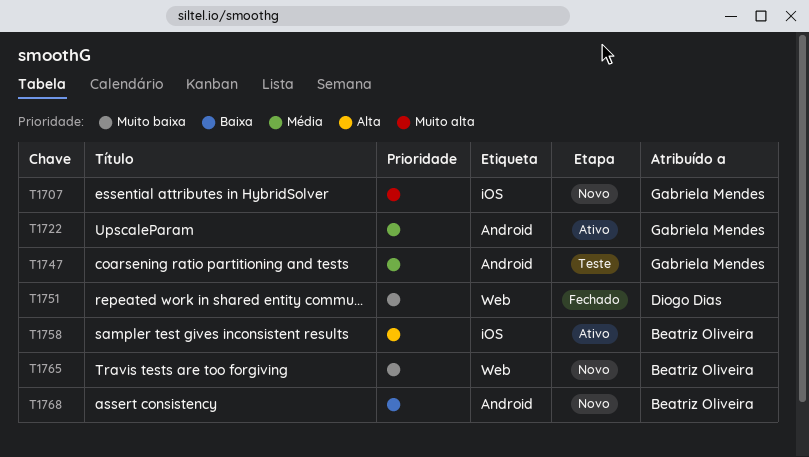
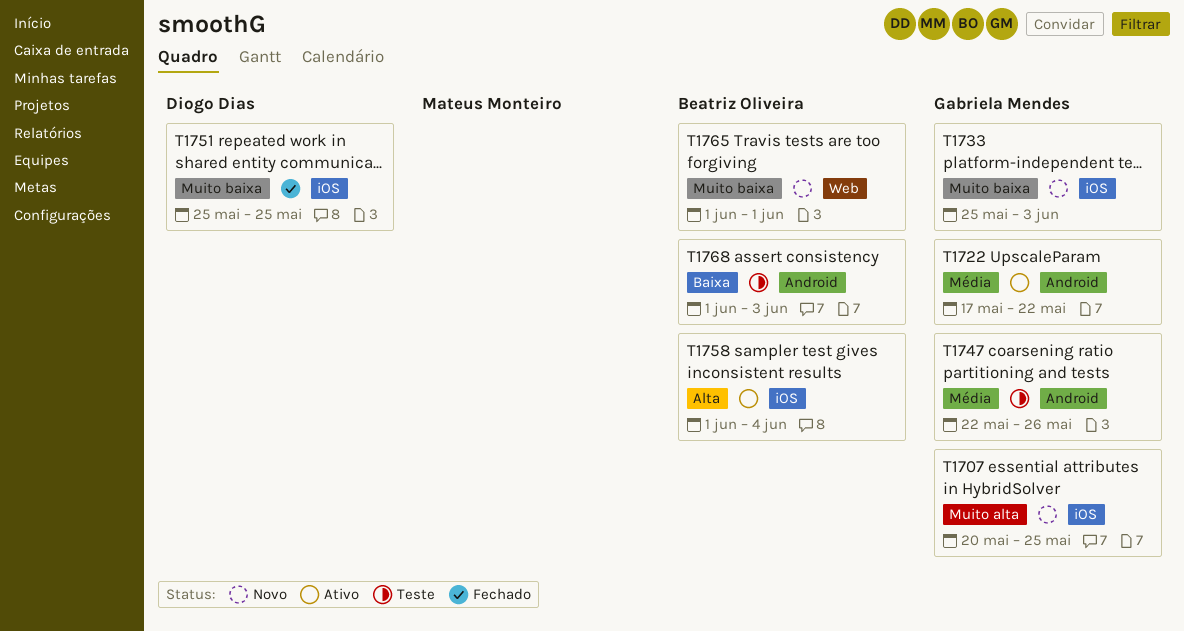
T1733: none -> present
T1751, label: Web -> iOS
T1768, status: Novo -> Teste

